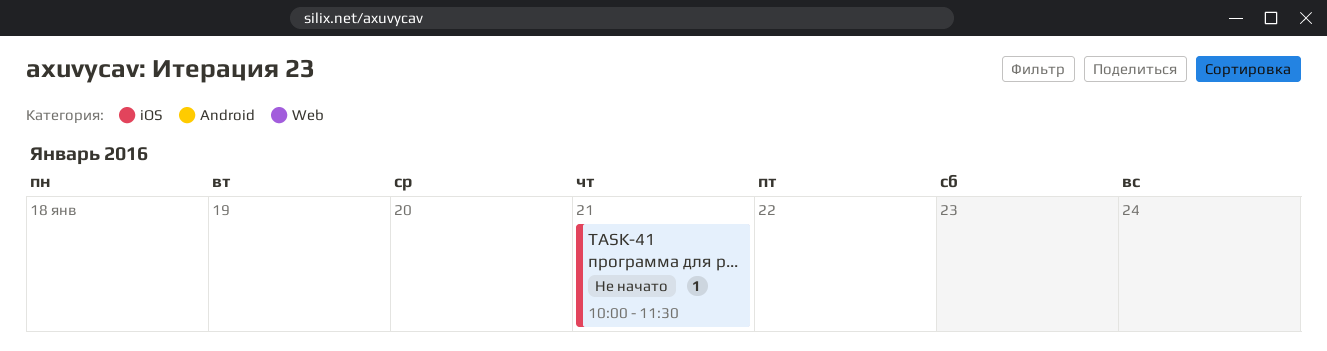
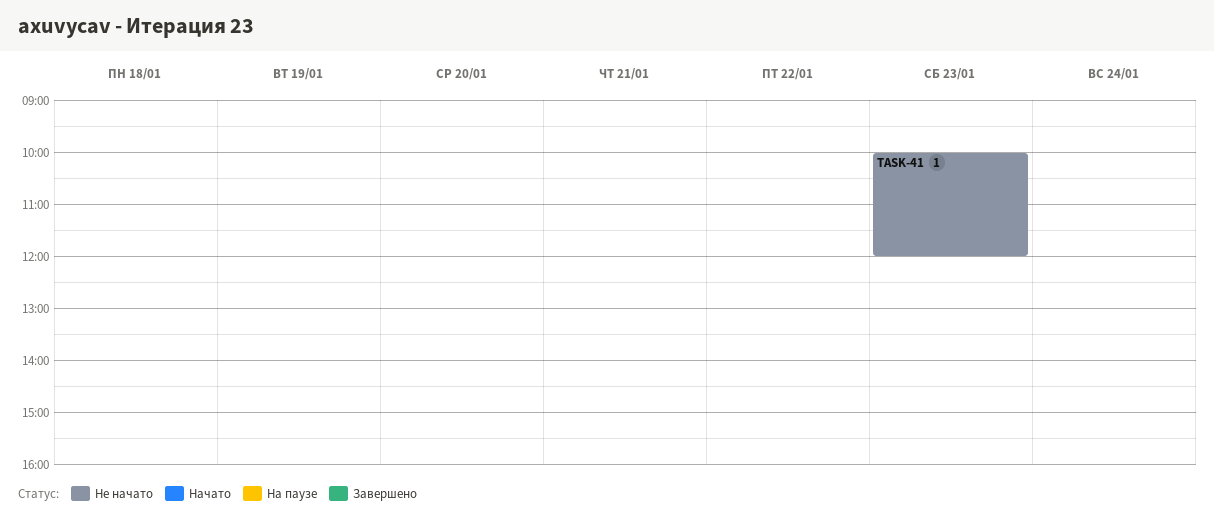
TASK-41, day: Jan 21 -> Jan 23
TASK-41, ends: 11:30 -> 12:00

